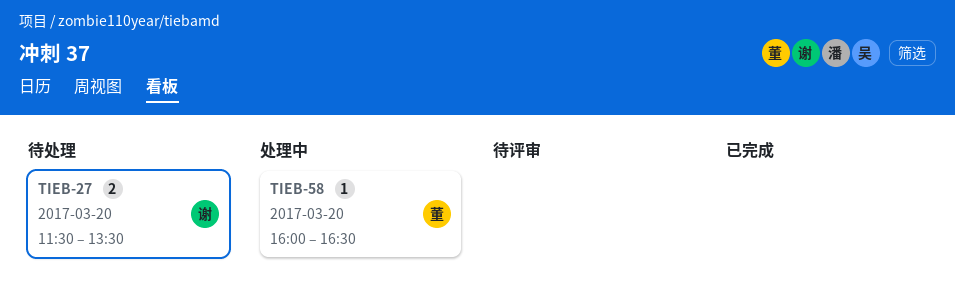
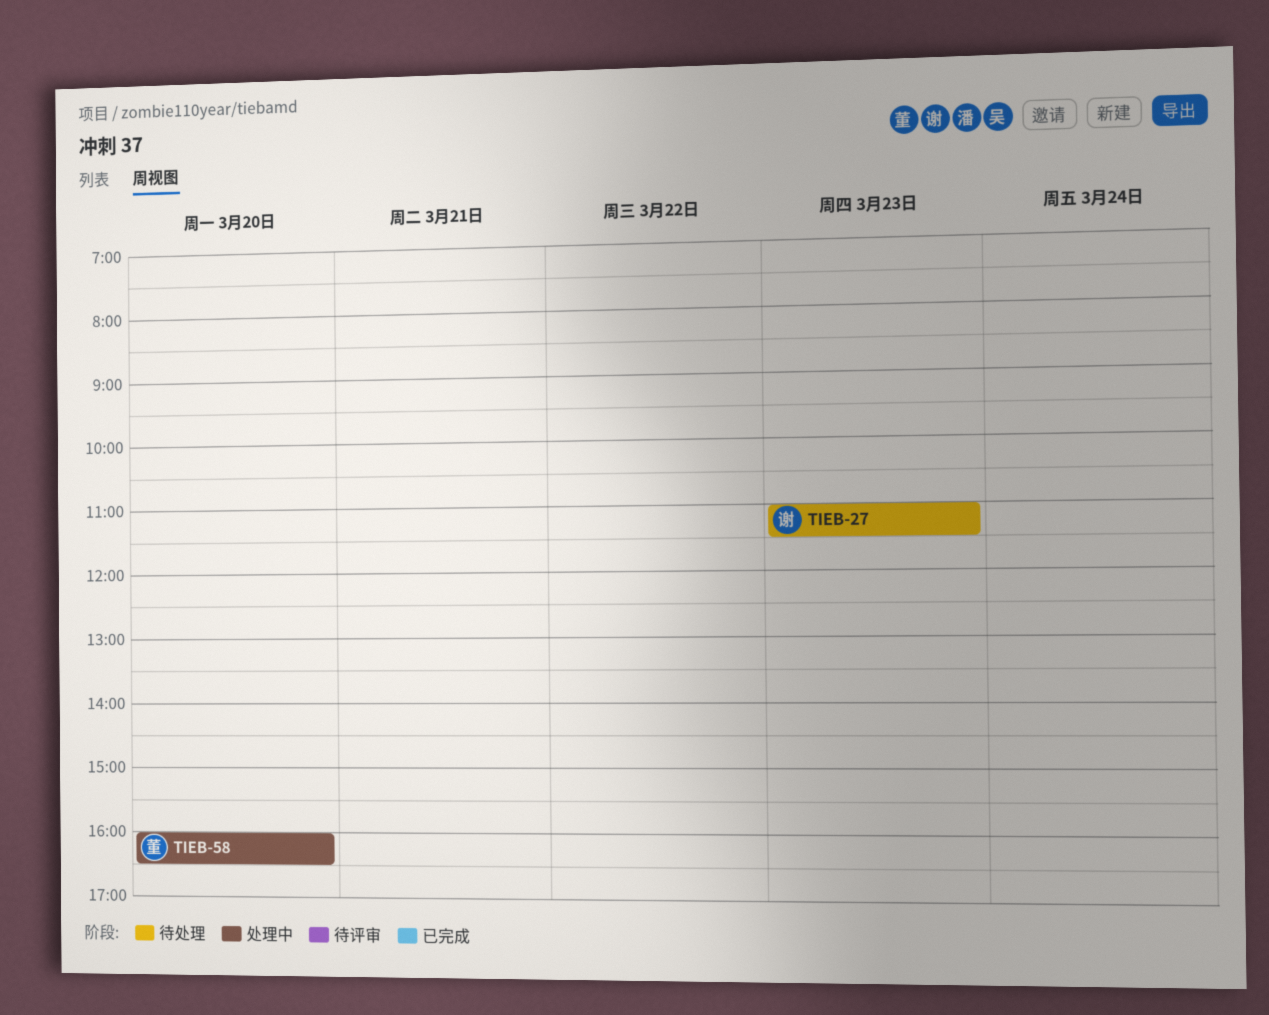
TIEB-27, day: Mar 20 -> Mar 23
TIEB-27, begins: 11:30 -> 11:00
TIEB-27, ends: 13:30 -> 11:30

